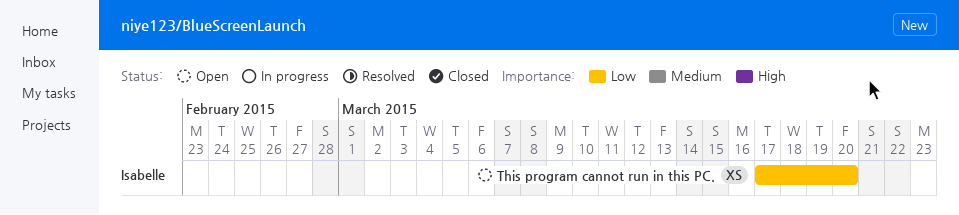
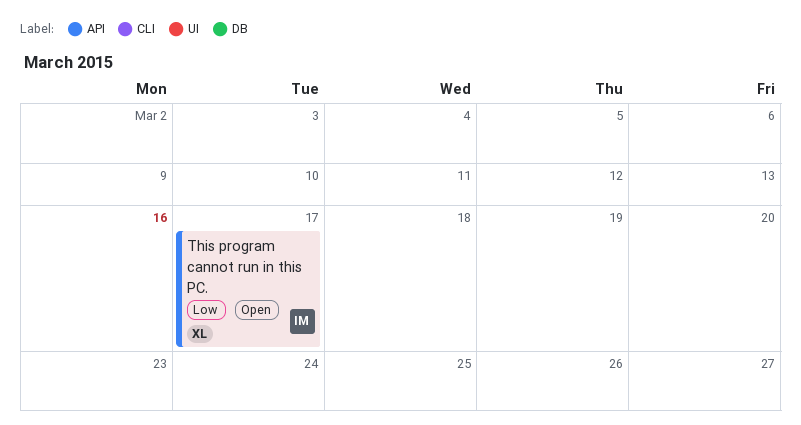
This program cannot run in this PC., estimate: XS -> XL
This program cannot run in this PC., due: Mar 20 -> Mar 17

